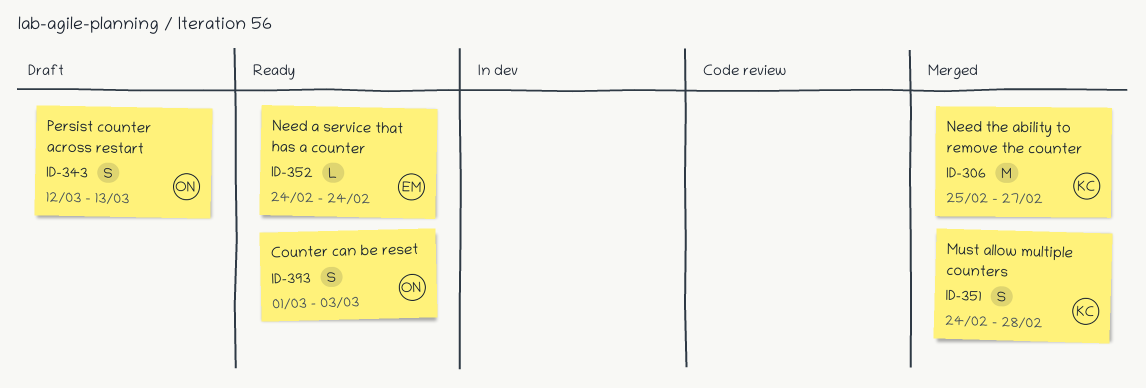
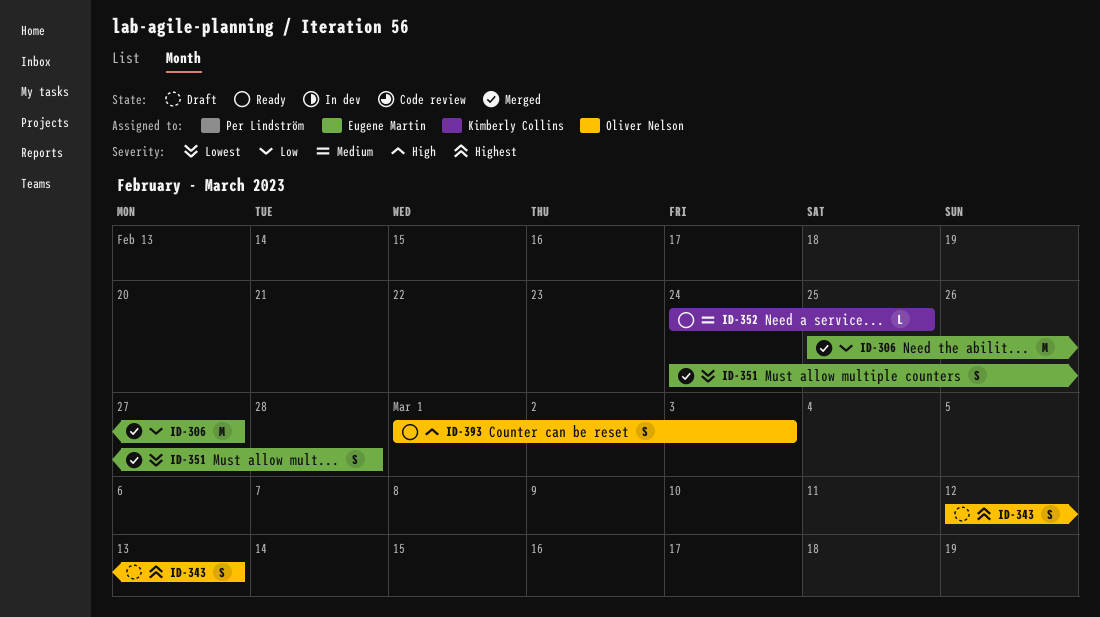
ID-306, owner: Kimberly Collins -> Eugene Martin
ID-351, owner: Kimberly Collins -> Eugene Martin
ID-352, owner: Eugene Martin -> Kimberly Collins
ID-352, due: Feb 24 -> Feb 25

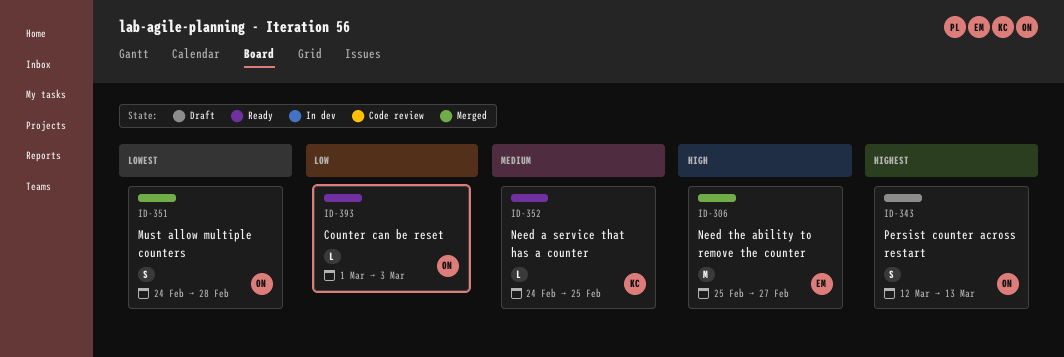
ID-306, priority: Low -> High
ID-351, owner: Eugene Martin -> Oliver Nelson
ID-393, priority: High -> Low
ID-393, estimate: S -> L

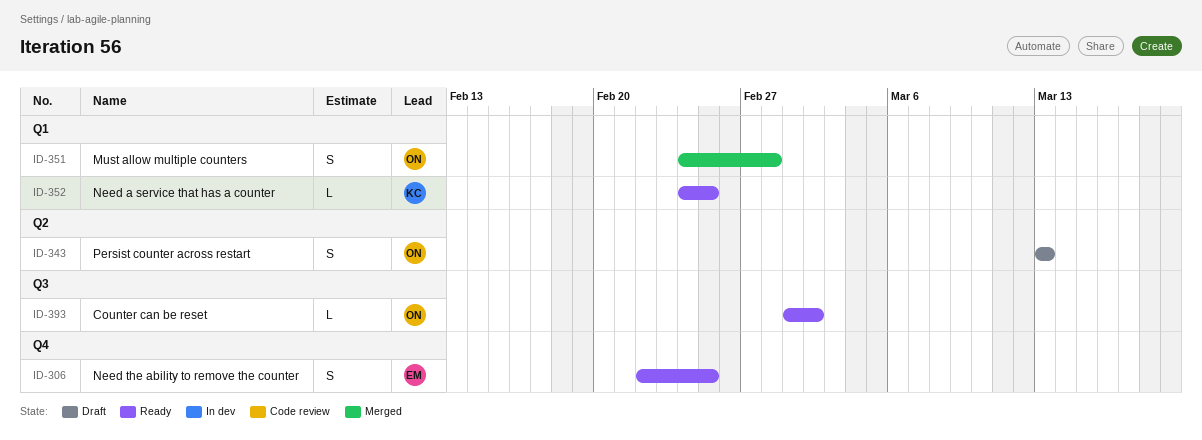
ID-306, status: Merged -> Ready
ID-306, estimate: M -> S
ID-306, start: Feb 25 -> Feb 22
ID-306, due: Feb 27 -> Feb 25
ID-343, start: Mar 12 -> Mar 13
ID-393, due: Mar 3 -> Mar 2

